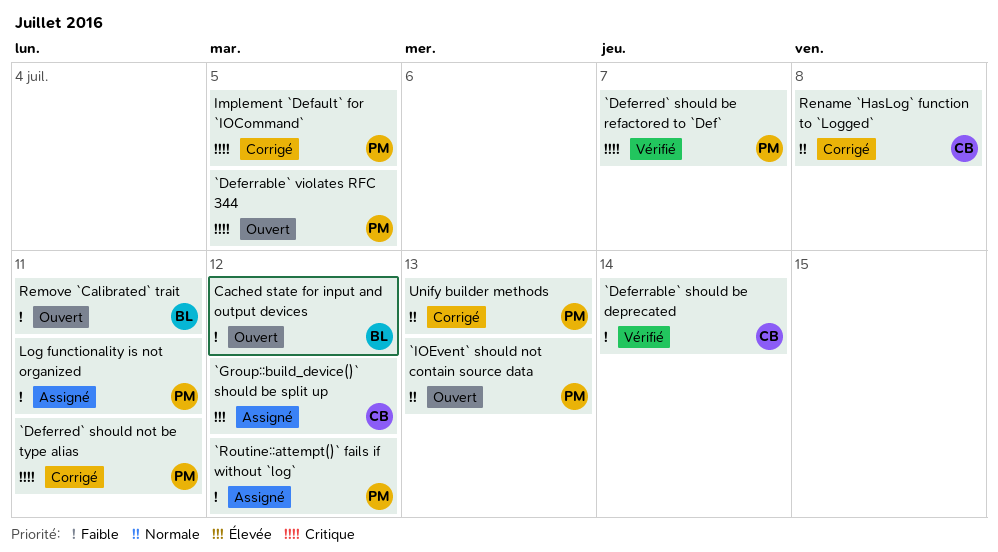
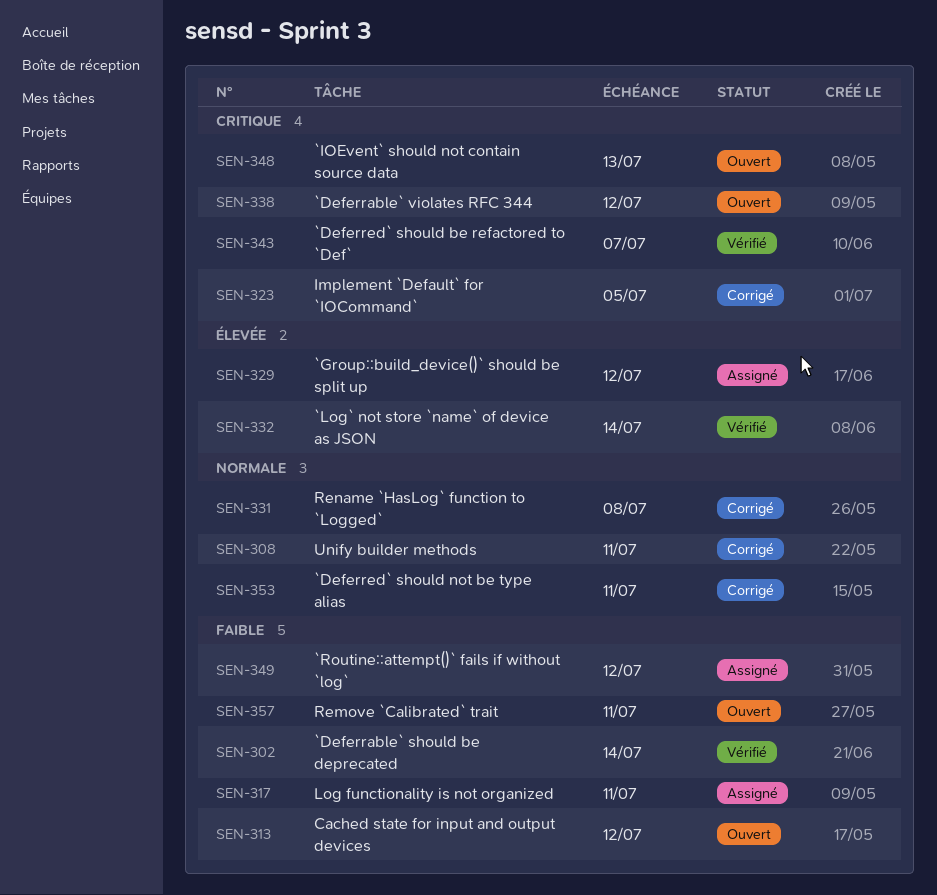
`Deferrable` violates RFC 344, due: Jul 5 -> Jul 12
`Deferred` should not be type alias, priority: Critique -> Normale
`IOEvent` should not contain source data, priority: Normale -> Critique
`Log` not store `name` of device as JSON: none -> present
Unify builder methods, due: Jul 13 -> Jul 11

